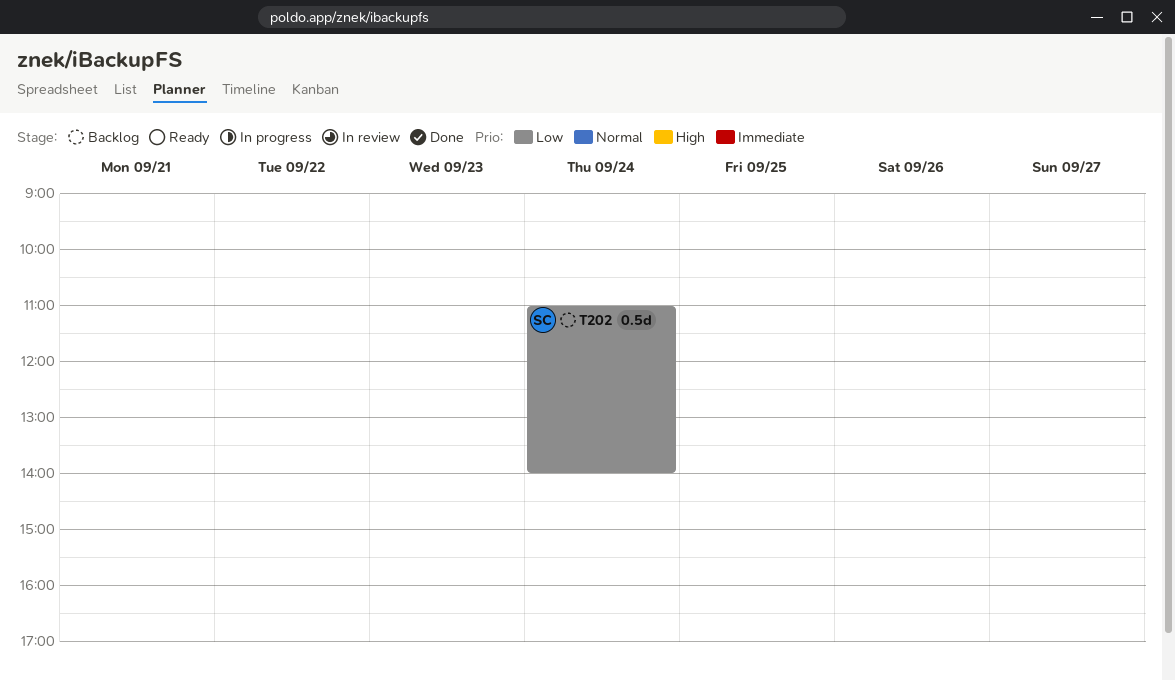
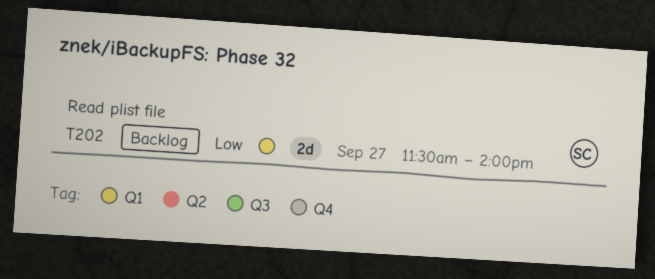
T202, estimate: 0.5d -> 2d
T202, day: Sep 24 -> Sep 27
T202, begins: 11:00 -> 11:30

